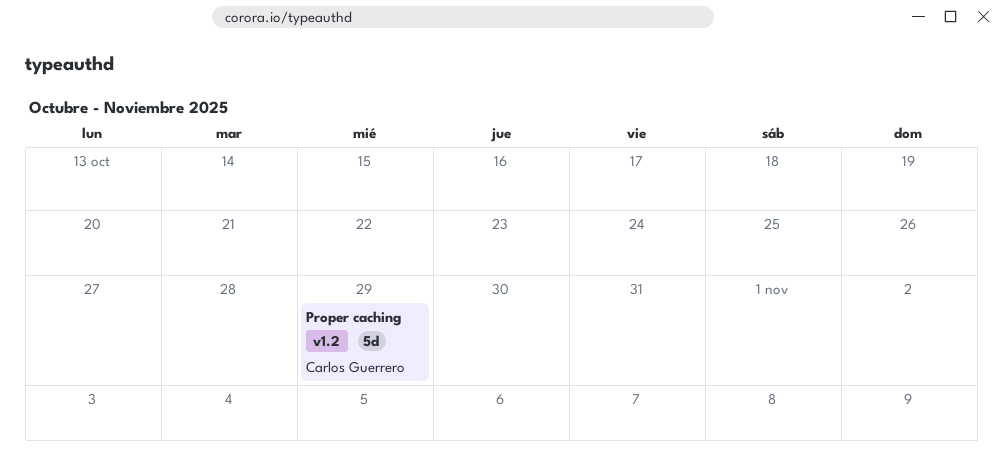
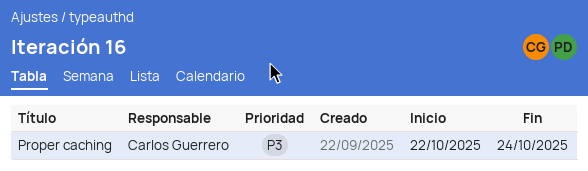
Proper caching, due: Oct 29 -> Oct 24

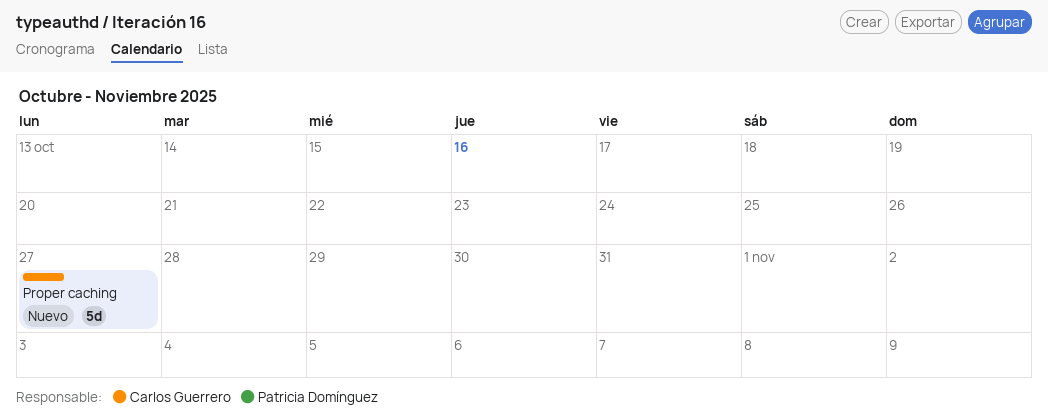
Proper caching, due: Oct 24 -> Oct 27

